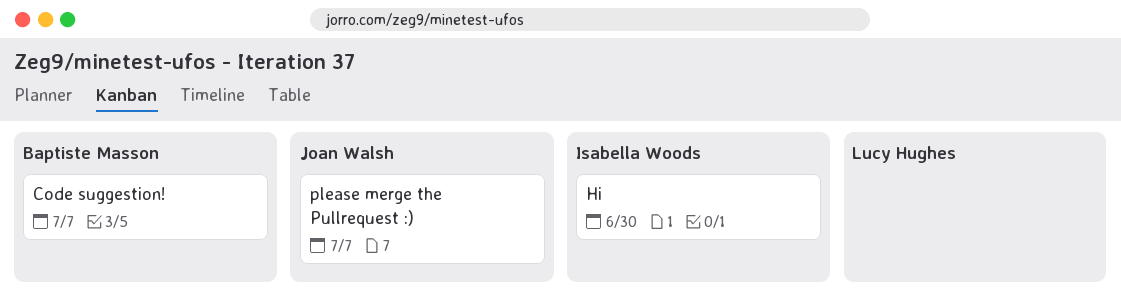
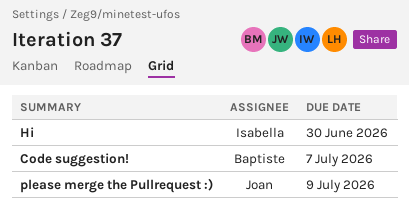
please merge the Pullrequest :), due: Jul 7 -> Jul 9

